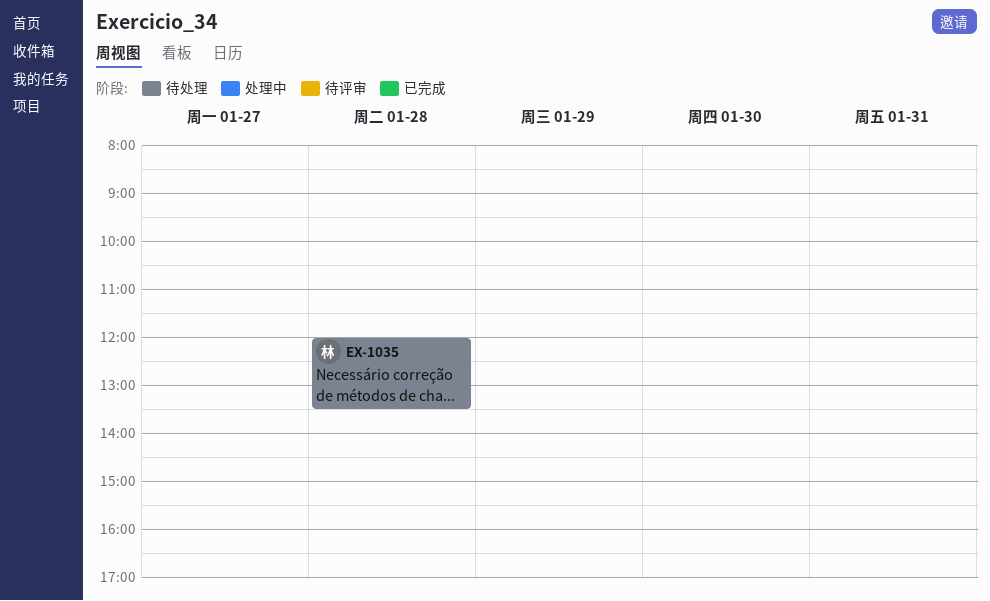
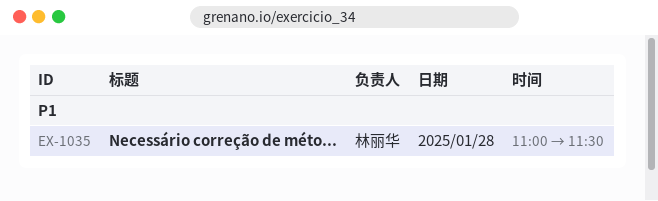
EX-1035, begins: 12:00 -> 11:00
EX-1035, ends: 13:30 -> 11:30

